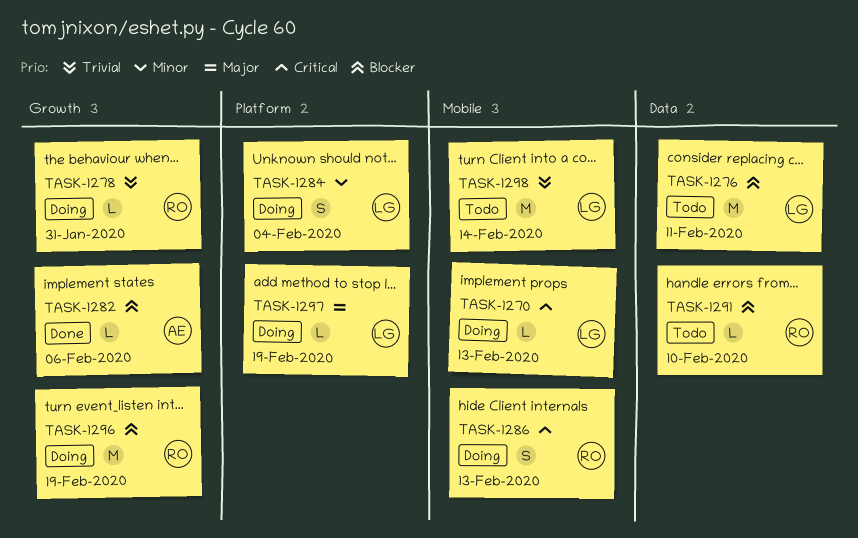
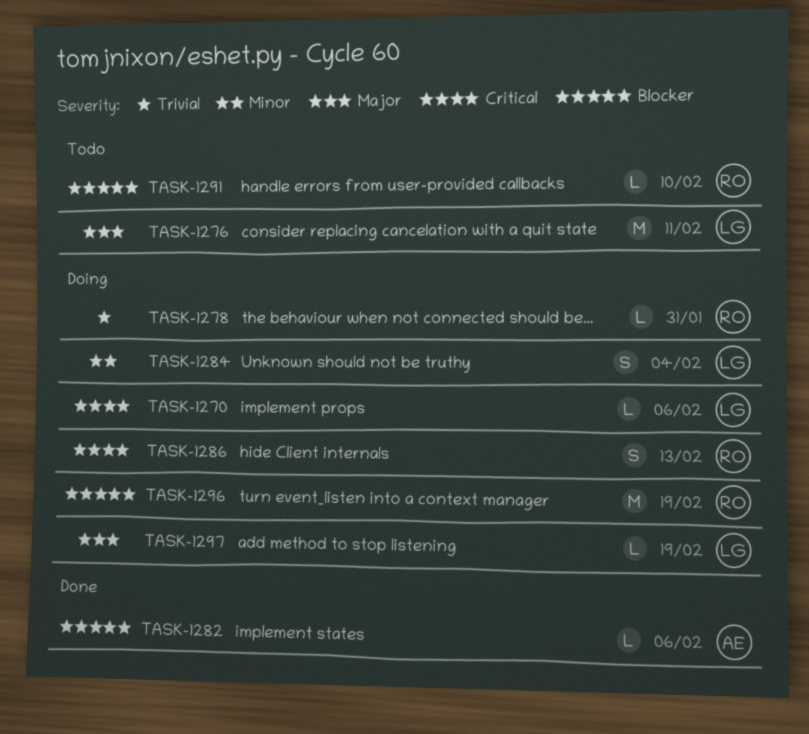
TASK-1270, due: Feb 13 -> Feb 6
TASK-1276, priority: Blocker -> Major
TASK-1298: present -> none

